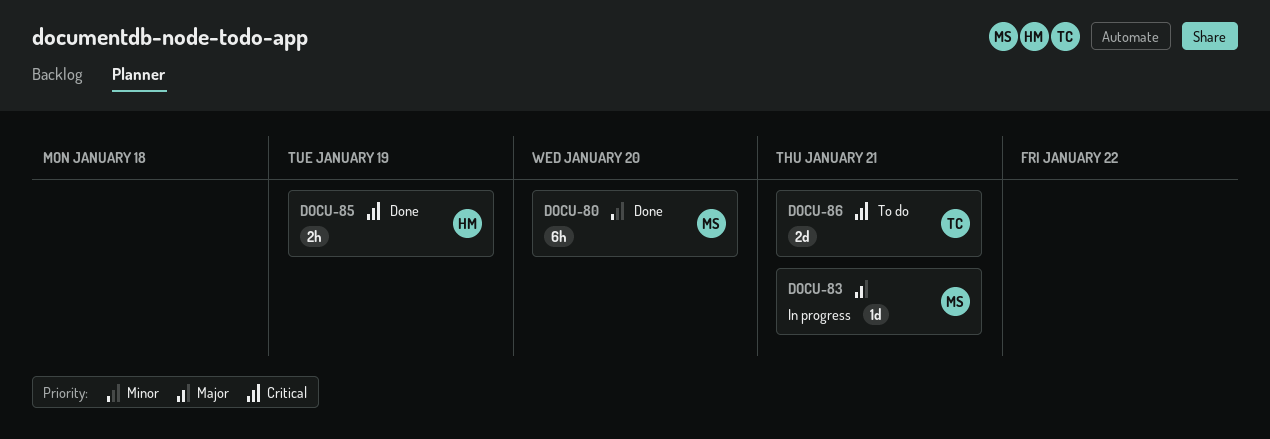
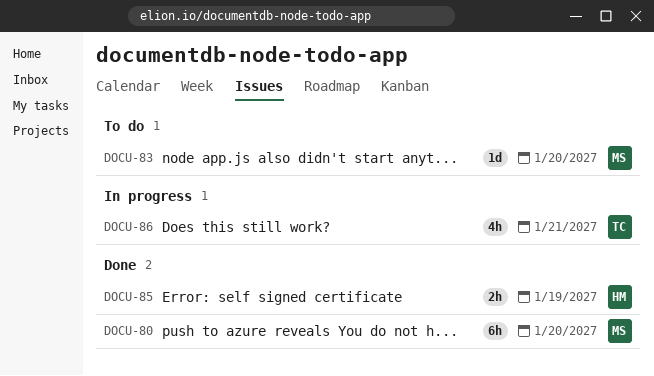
DOCU-83, status: In progress -> To do
DOCU-83, due: Jan 21 -> Jan 20
DOCU-86, status: To do -> In progress
DOCU-86, estimate: 2d -> 4h

